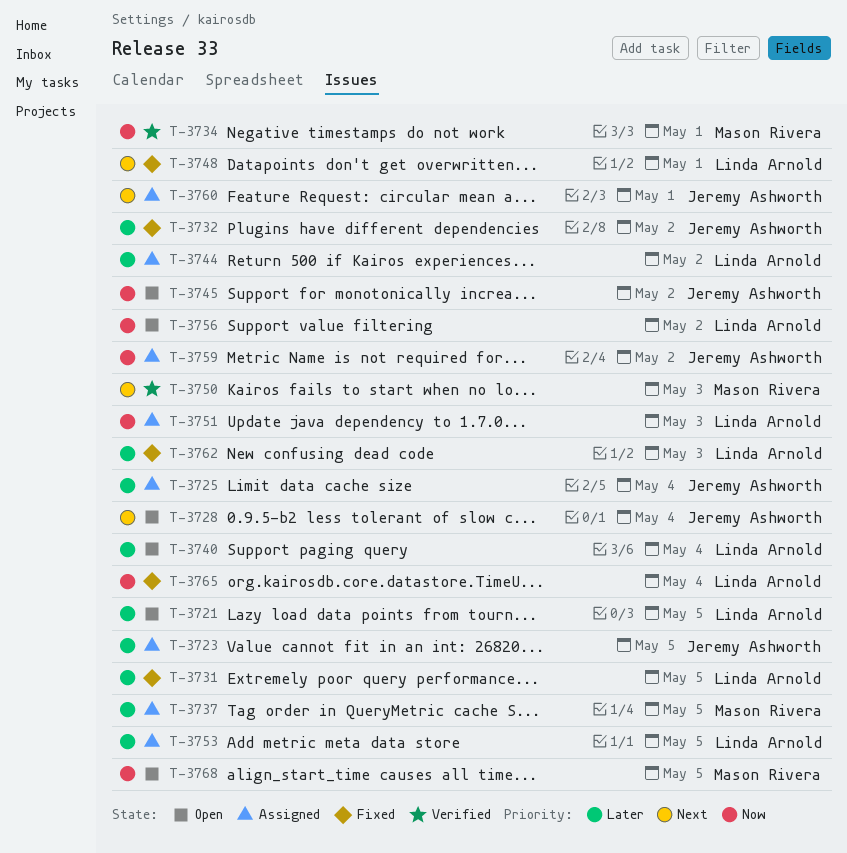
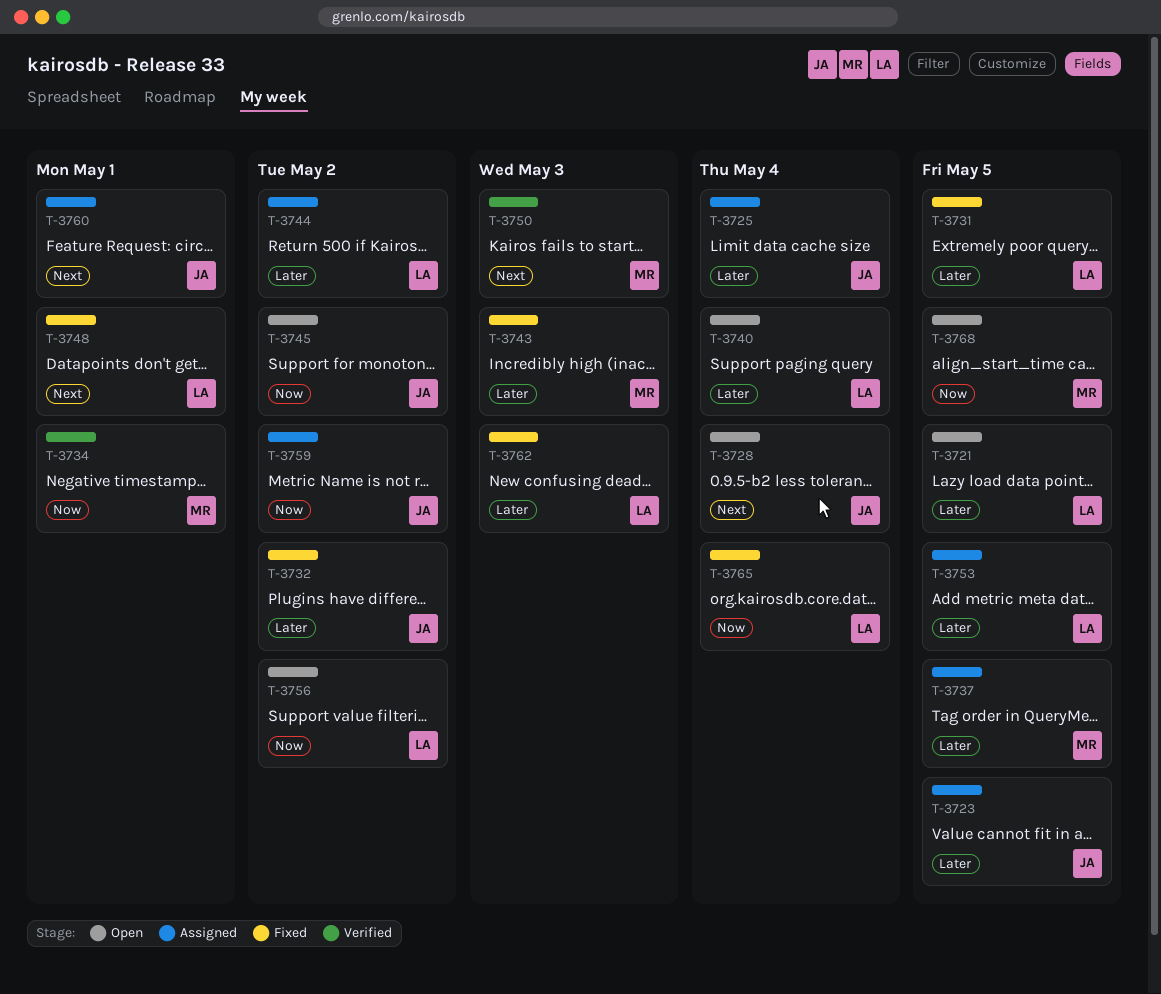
T-3743: none -> present
T-3751: present -> none

